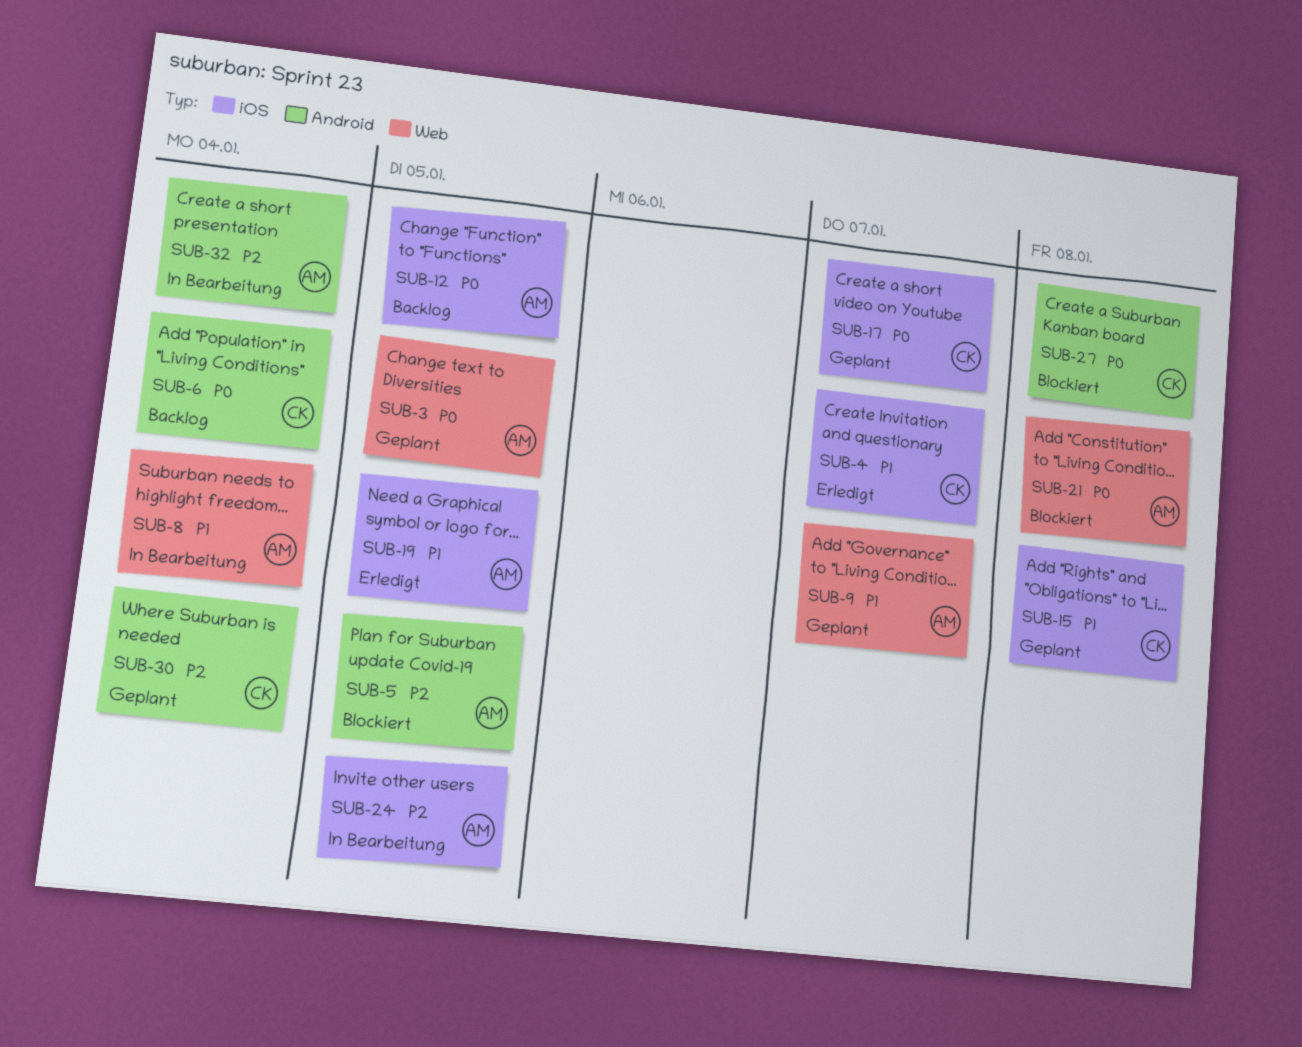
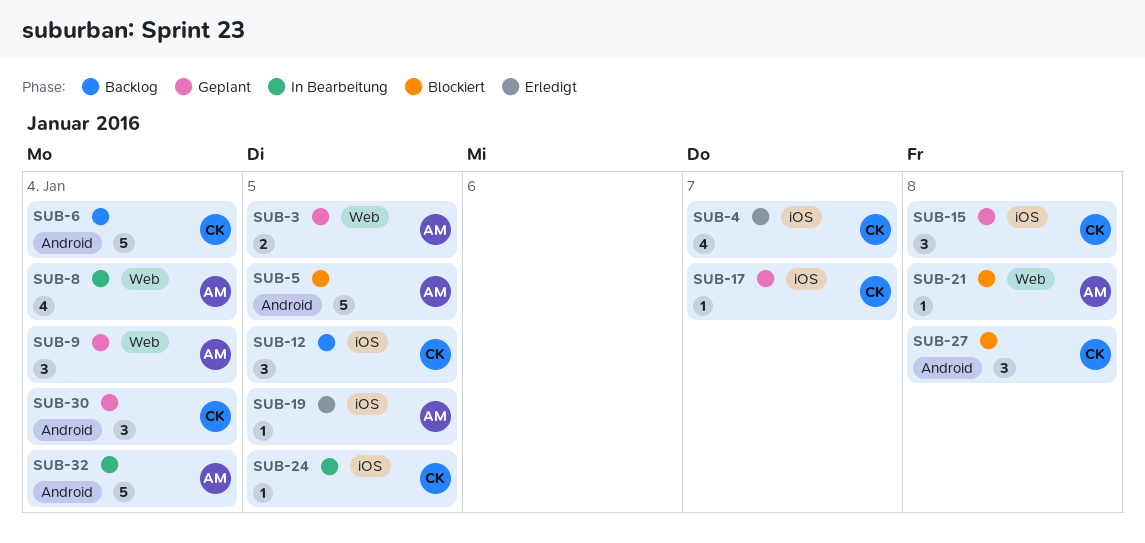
SUB-9, due: Jan 7 -> Jan 4
SUB-12, owner: AM -> CK
SUB-24, owner: AM -> CK

